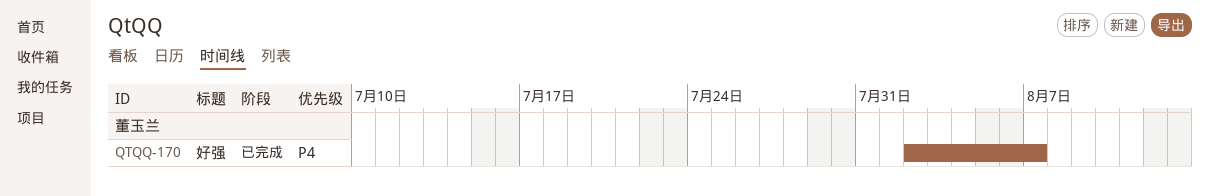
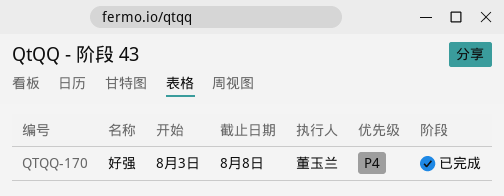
QTQQ-170, start: Aug 2 -> Aug 3
QTQQ-170, due: Aug 7 -> Aug 8

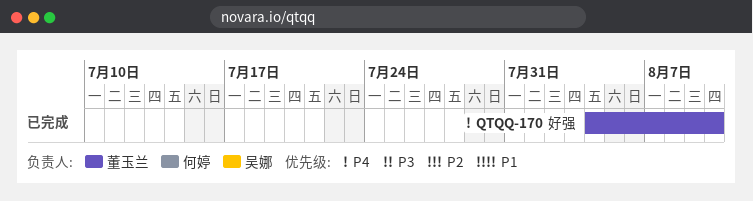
QTQQ-170, start: Aug 3 -> Aug 4
QTQQ-170, due: Aug 8 -> Aug 10

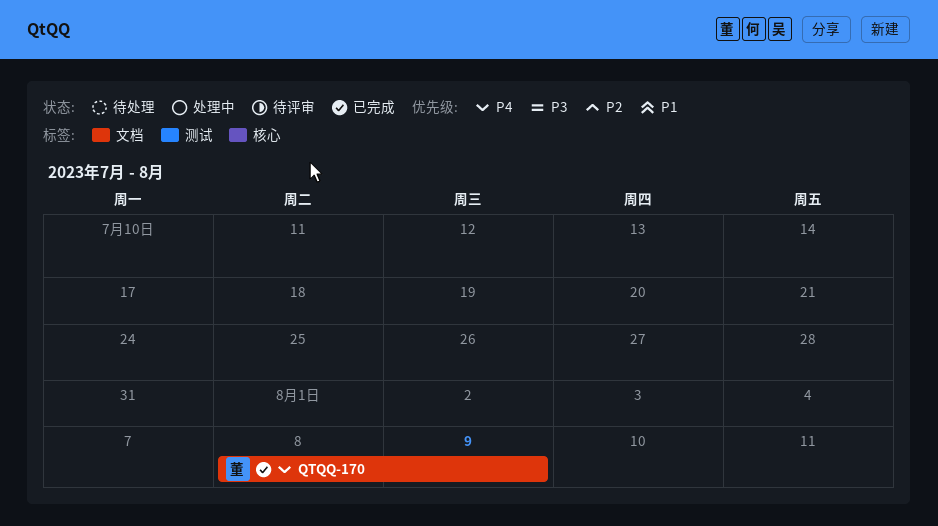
QTQQ-170, start: Aug 4 -> Aug 8
QTQQ-170, due: Aug 10 -> Aug 9

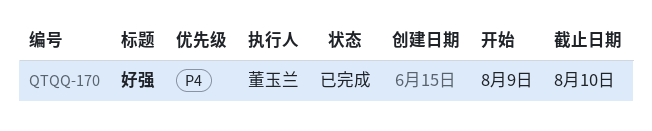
QTQQ-170, start: Aug 8 -> Aug 9
QTQQ-170, due: Aug 9 -> Aug 10

